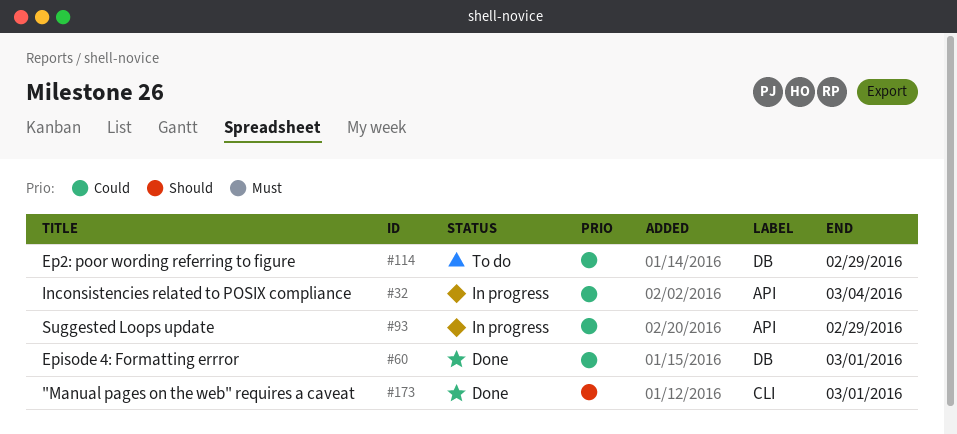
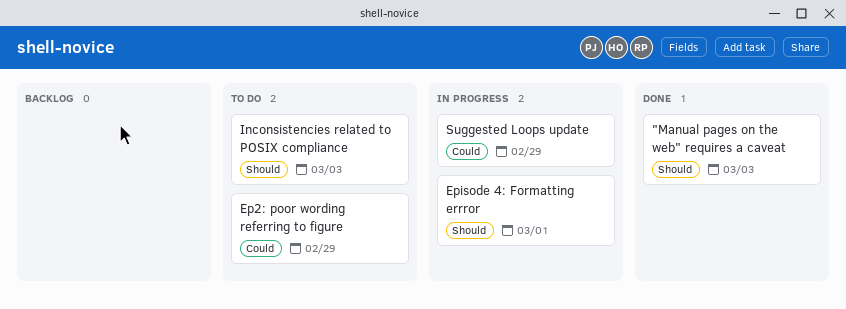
"Manual pages on the web" requires a caveat, due: Mar 1 -> Mar 3
Episode 4: Formatting errror, status: Done -> In progress
Episode 4: Formatting errror, priority: Could -> Should
Inconsistencies related to POSIX compliance, status: In progress -> To do
Inconsistencies related to POSIX compliance, priority: Could -> Should
Inconsistencies related to POSIX compliance, due: Mar 4 -> Mar 3

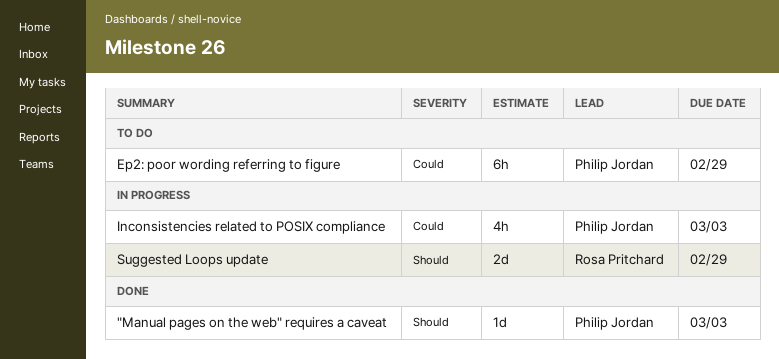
Episode 4: Formatting errror: present -> none
Inconsistencies related to POSIX compliance, status: To do -> In progress
Inconsistencies related to POSIX compliance, priority: Should -> Could
Suggested Loops update, priority: Could -> Should

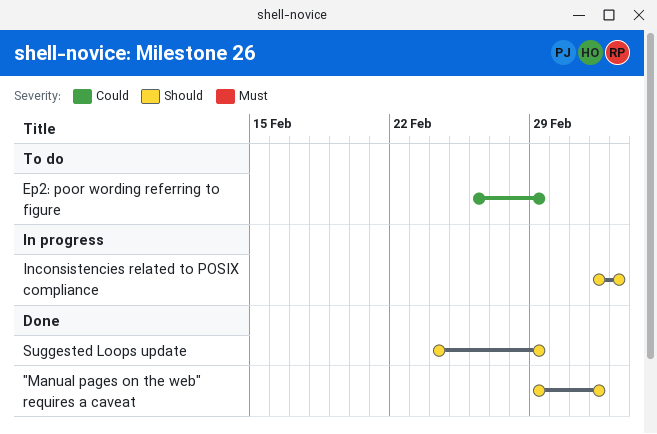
Inconsistencies related to POSIX compliance, priority: Could -> Should
Inconsistencies related to POSIX compliance, due: Mar 3 -> Mar 4
Suggested Loops update, status: In progress -> Done

